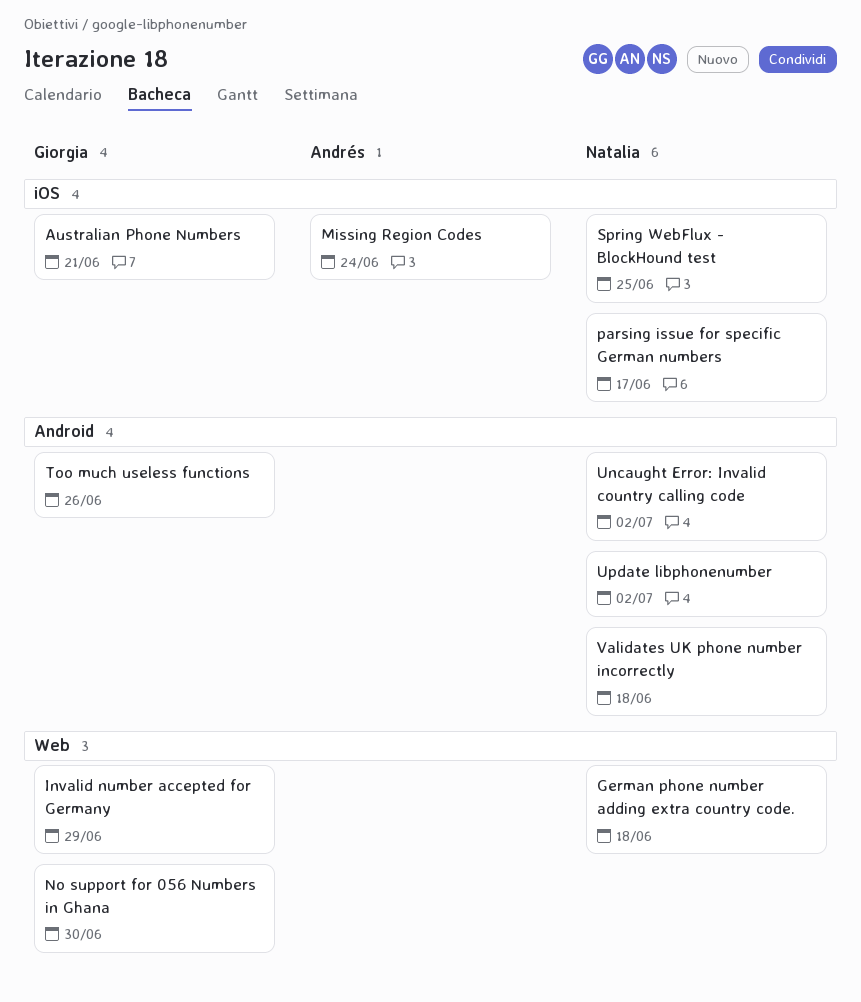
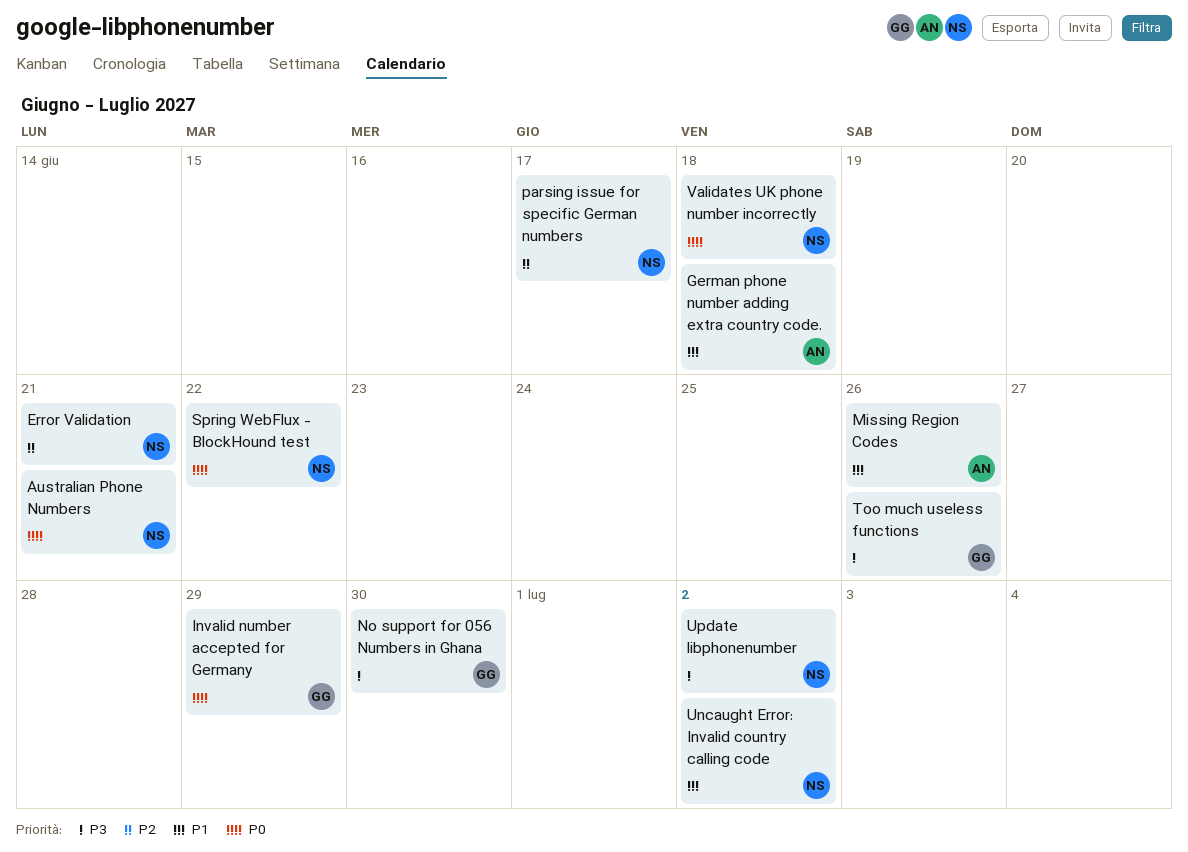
Australian Phone Numbers, owner: Giorgia -> Natalia
Error Validation: none -> present
German phone number adding extra country code., owner: Natalia -> Andrés
Missing Region Codes, due: Jun 24 -> Jun 26
Spring WebFlux - BlockHound test, due: Jun 25 -> Jun 22

